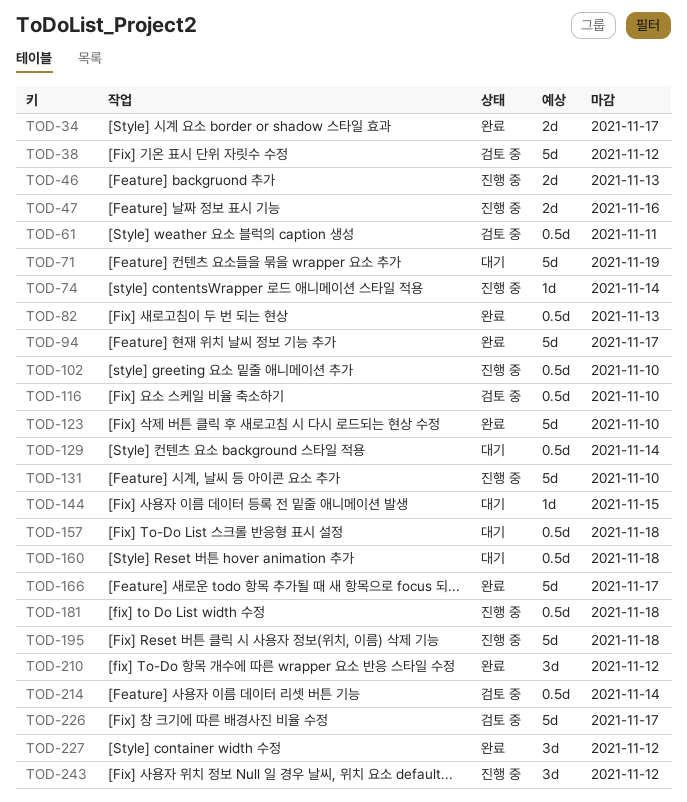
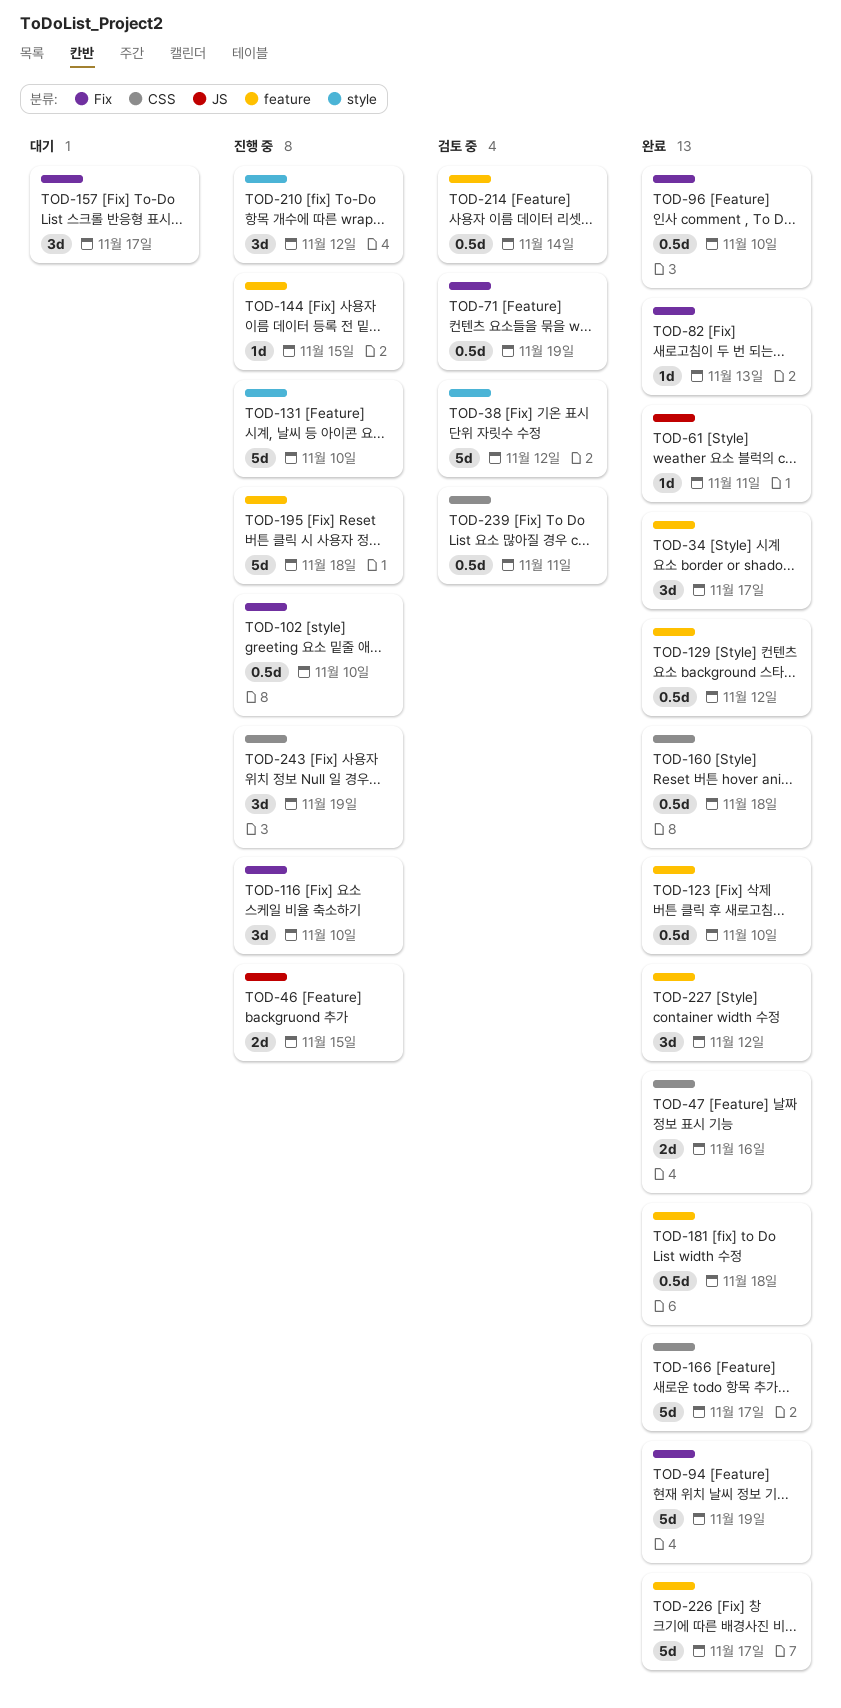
TOD-34, estimate: 2d -> 3d
TOD-46, due: Nov 13 -> Nov 15
TOD-47, status: 진행 중 -> 완료
TOD-61, status: 검토 중 -> 완료
TOD-61, estimate: 0.5d -> 1d
TOD-71, status: 대기 -> 검토 중
TOD-71, estimate: 5d -> 0.5d
TOD-74: present -> none
TOD-82, estimate: 0.5d -> 1d
TOD-94, due: Nov 17 -> Nov 19
TOD-96: none -> present
TOD-116, status: 검토 중 -> 진행 중
TOD-116, estimate: 0.5d -> 3d
TOD-123, estimate: 5d -> 0.5d
TOD-129, status: 대기 -> 완료
TOD-129, due: Nov 14 -> Nov 12
TOD-144, status: 대기 -> 진행 중
TOD-157, estimate: 0.5d -> 3d
TOD-157, due: Nov 18 -> Nov 17
TOD-160, status: 대기 -> 완료
TOD-181, status: 진행 중 -> 완료
TOD-210, status: 완료 -> 진행 중
TOD-226, status: 검토 중 -> 완료
TOD-239: none -> present
TOD-243, due: Nov 12 -> Nov 19

